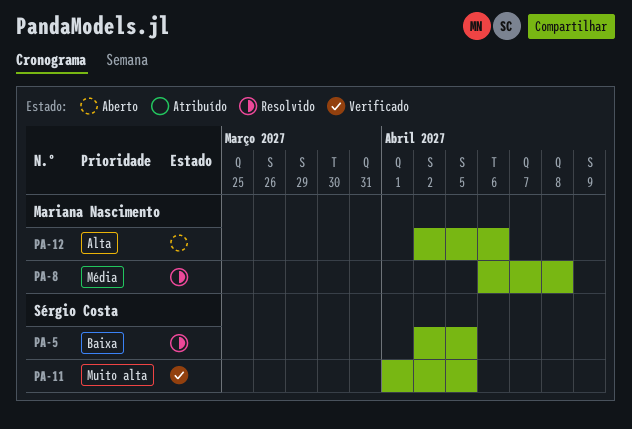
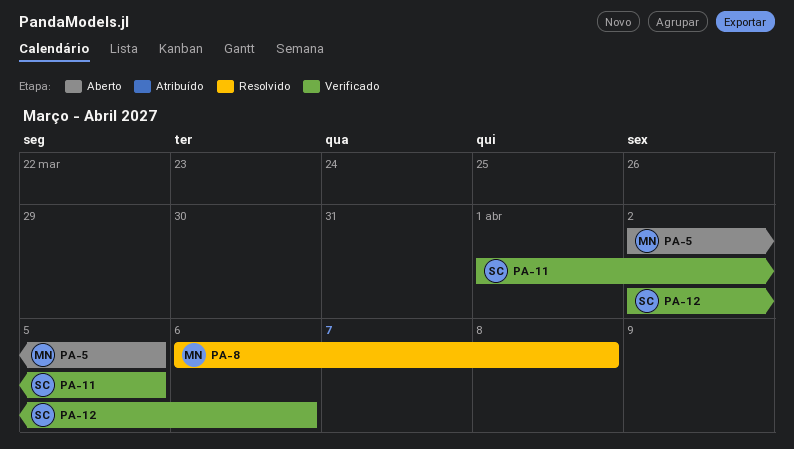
PA-5, status: Resolvido -> Aberto
PA-5, owner: Sérgio Costa -> Mariana Nascimento
PA-12, status: Aberto -> Verificado
PA-12, owner: Mariana Nascimento -> Sérgio Costa

